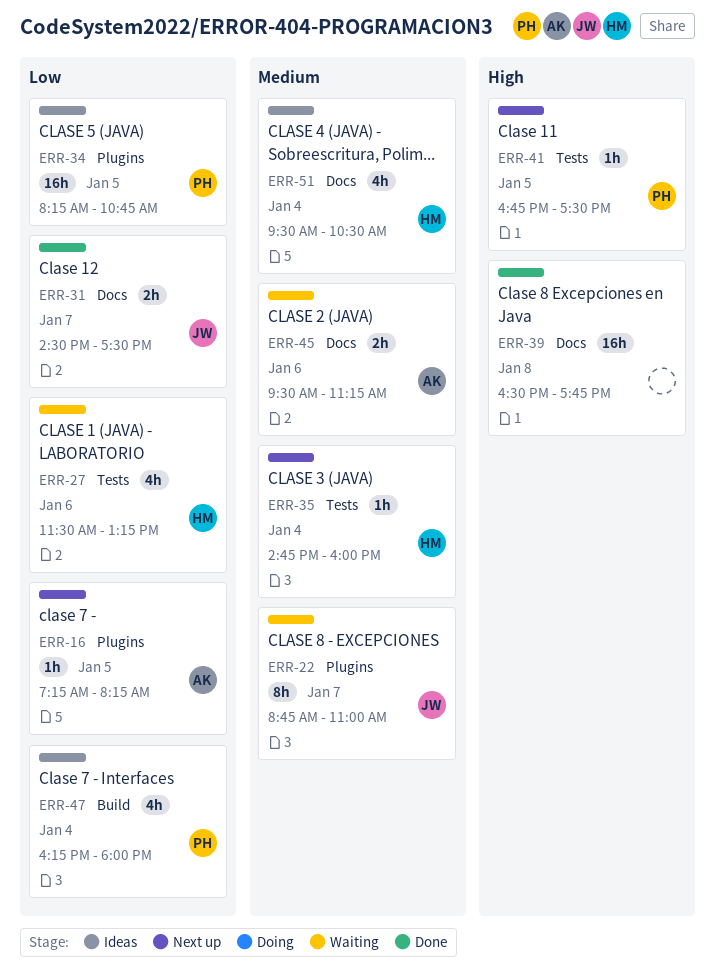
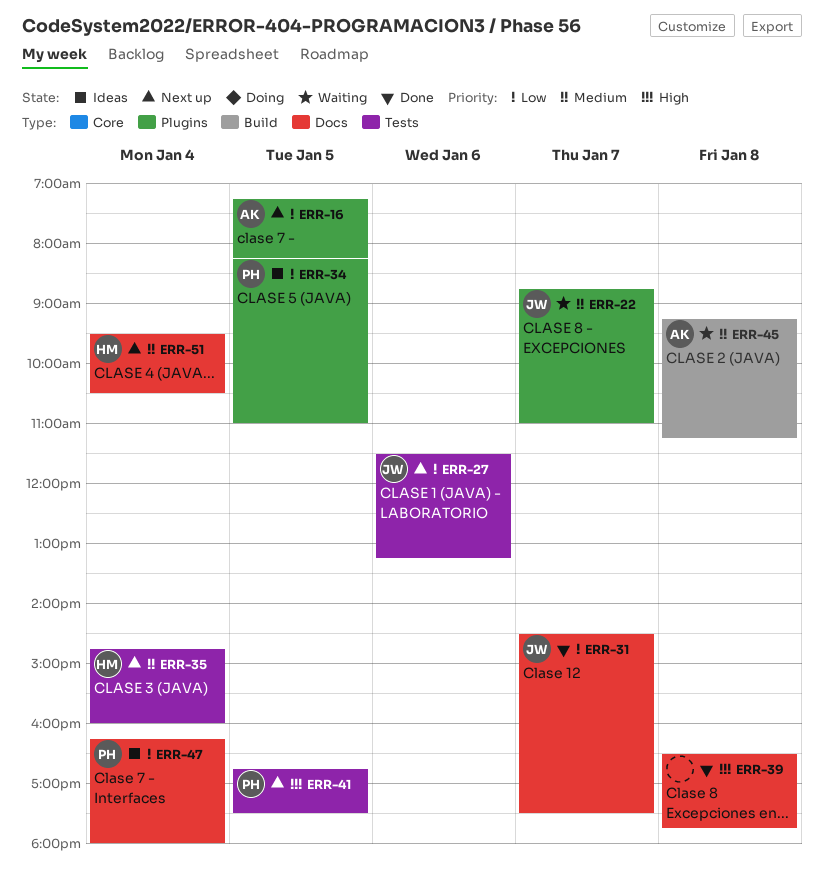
ERR-27, status: Waiting -> Next up
ERR-27, owner: HM -> JW
ERR-34, ends: 10:45 -> 11:00
ERR-45, label: Docs -> Build
ERR-45, day: Jan 6 -> Jan 8
ERR-45, begins: 09:30 -> 09:15
ERR-47, label: Build -> Docs
ERR-51, status: Ideas -> Next up

